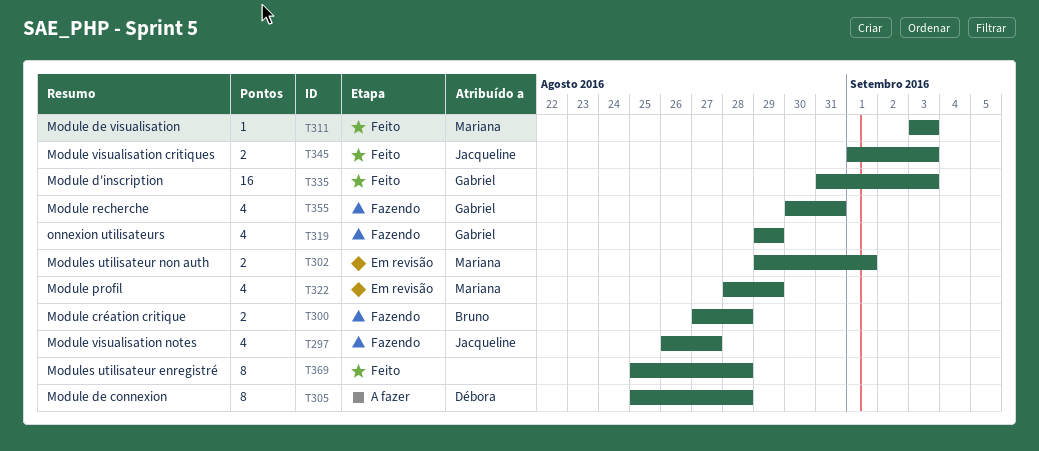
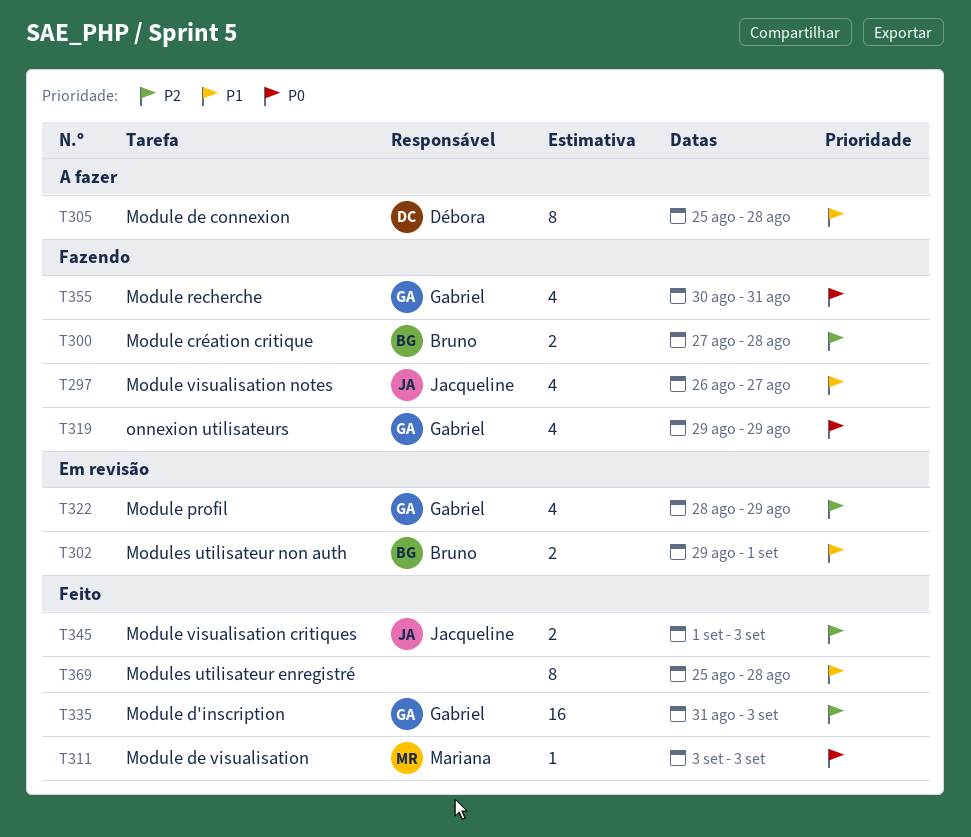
T302, owner: Mariana -> Bruno
T322, owner: Mariana -> Gabriel

